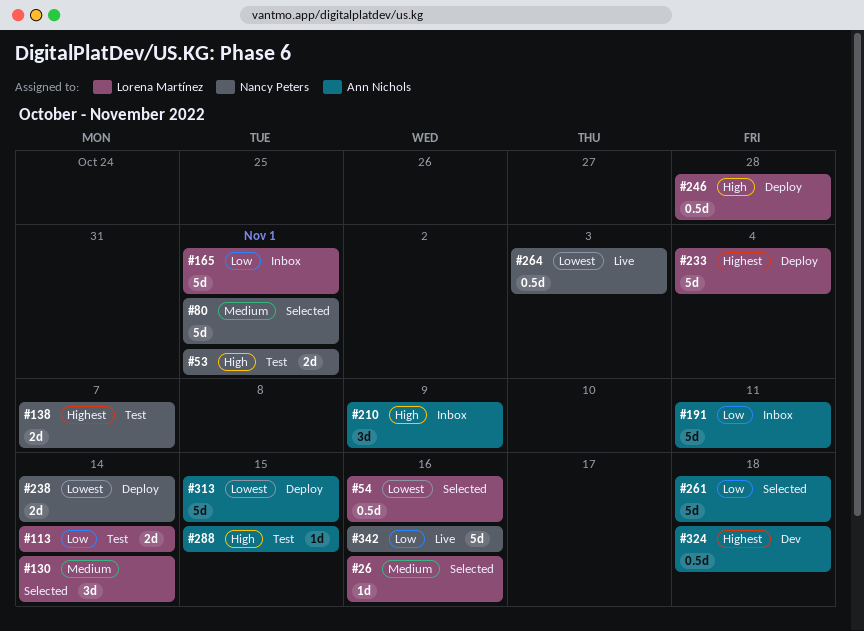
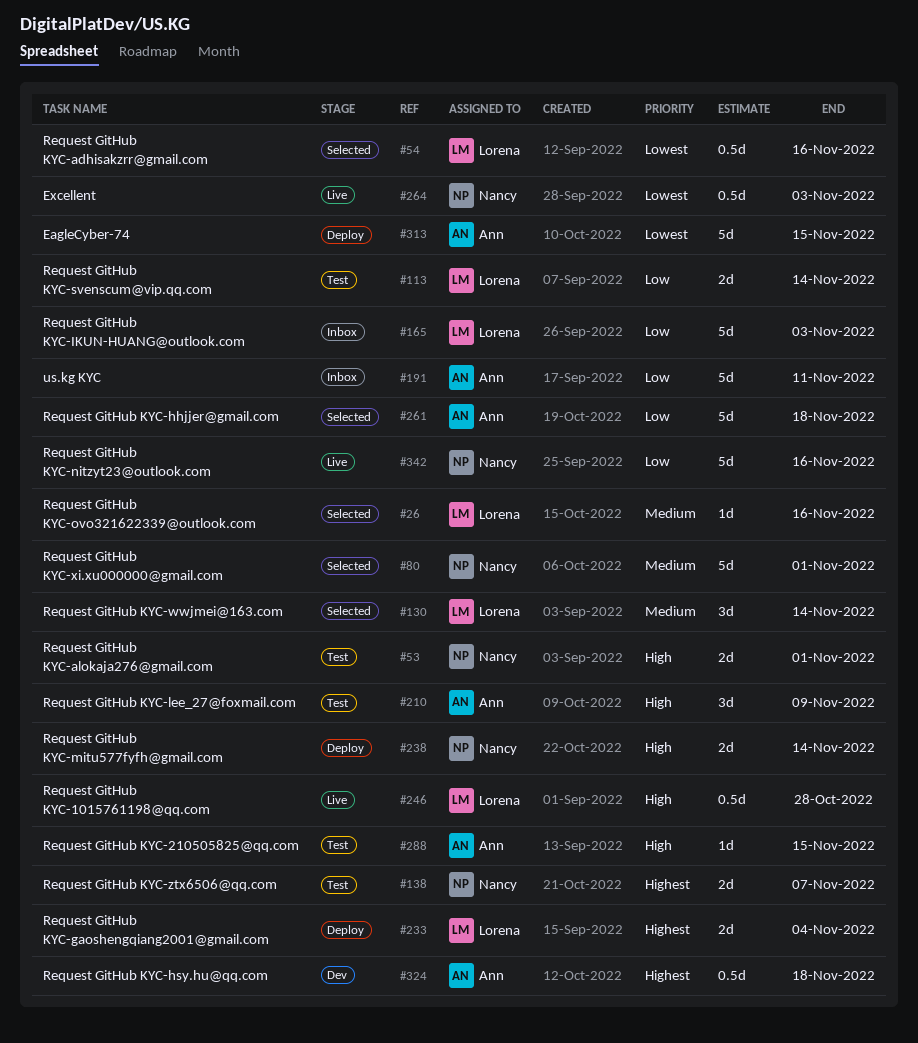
#165, due: Nov 1 -> Nov 3
#210, status: Inbox -> Test
#233, estimate: 5d -> 2d
#238, priority: Lowest -> High
#246, status: Deploy -> Live

